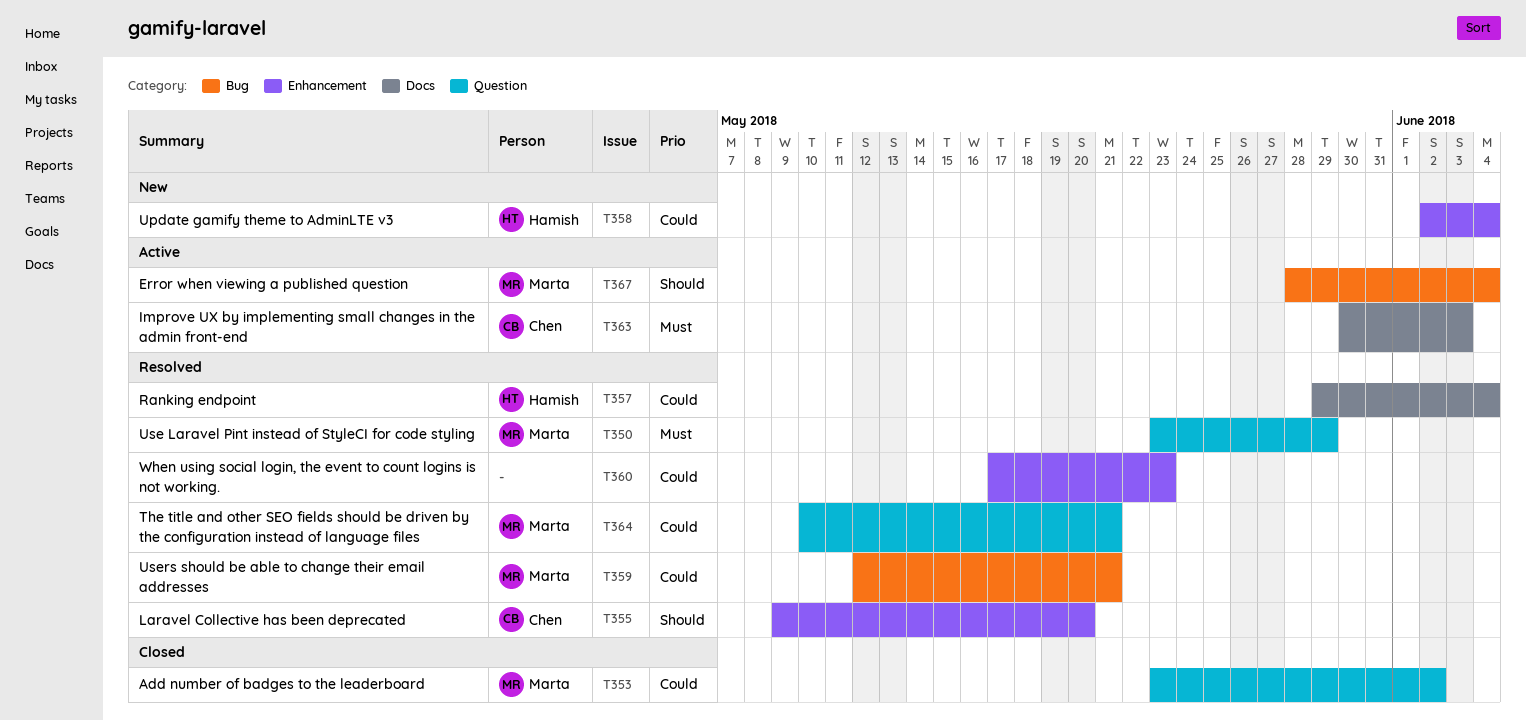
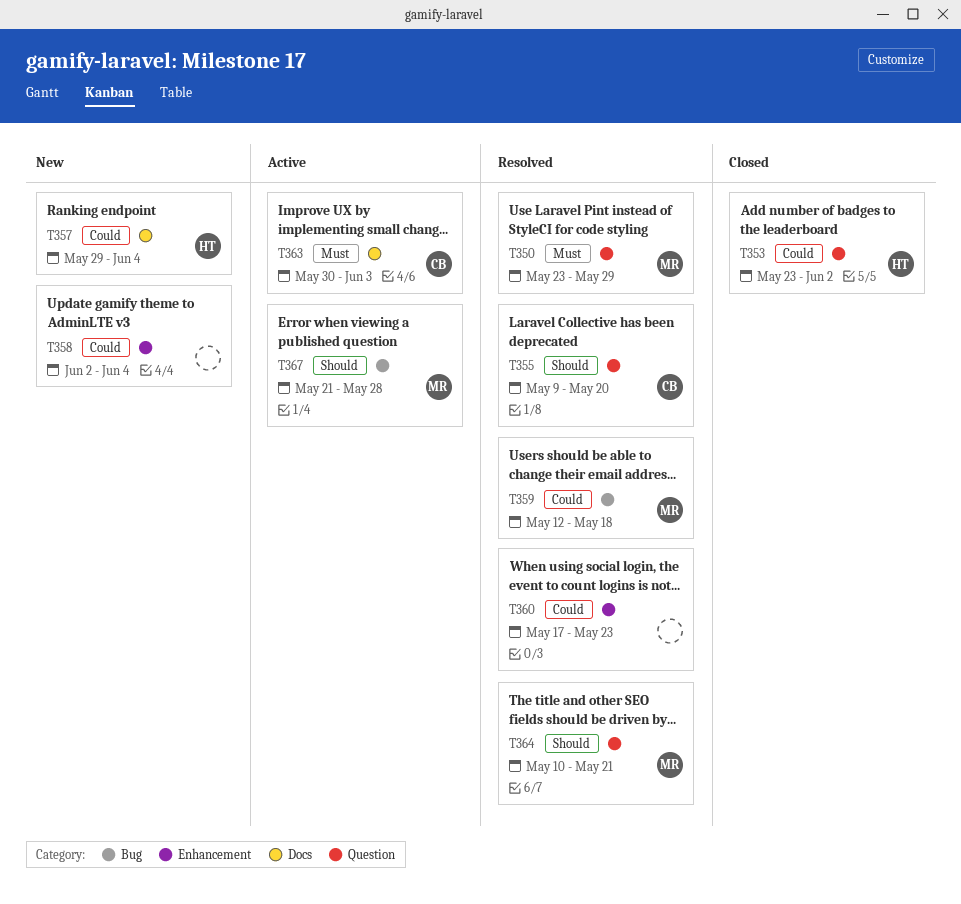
T353, owner: Marta -> Hamish
T355, label: Enhancement -> Question
T357, status: Resolved -> New
T358, owner: Hamish -> none
T359, due: May 21 -> May 18
T364, priority: Could -> Should
T367, start: May 28 -> May 21
T367, due: Jun 4 -> May 28

